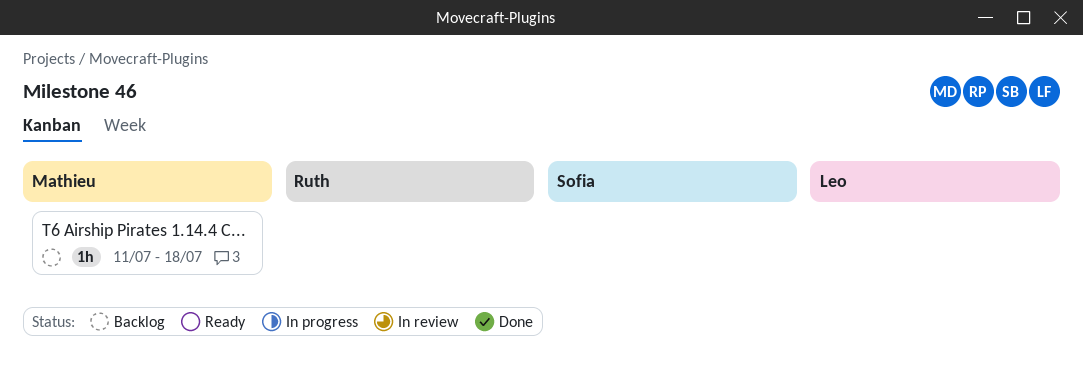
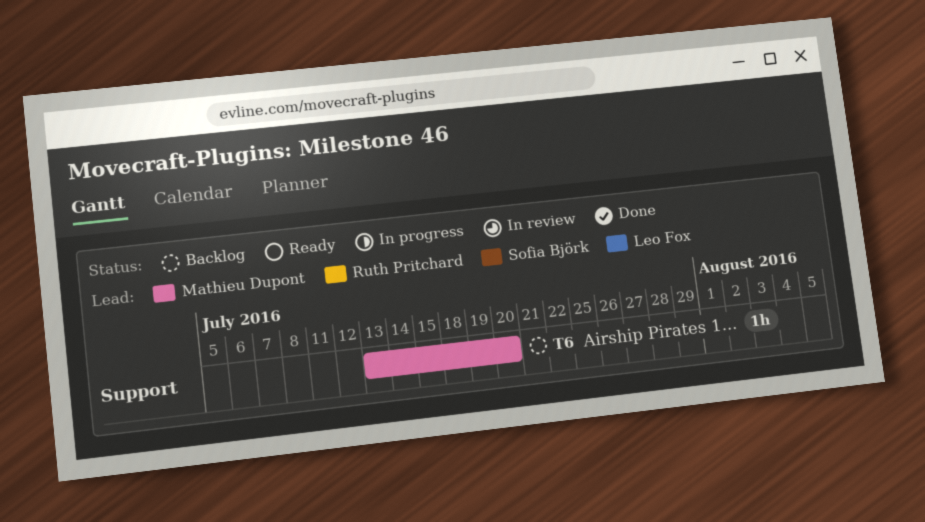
T6, start: Jul 11 -> Jul 13
T6, due: Jul 18 -> Jul 20

